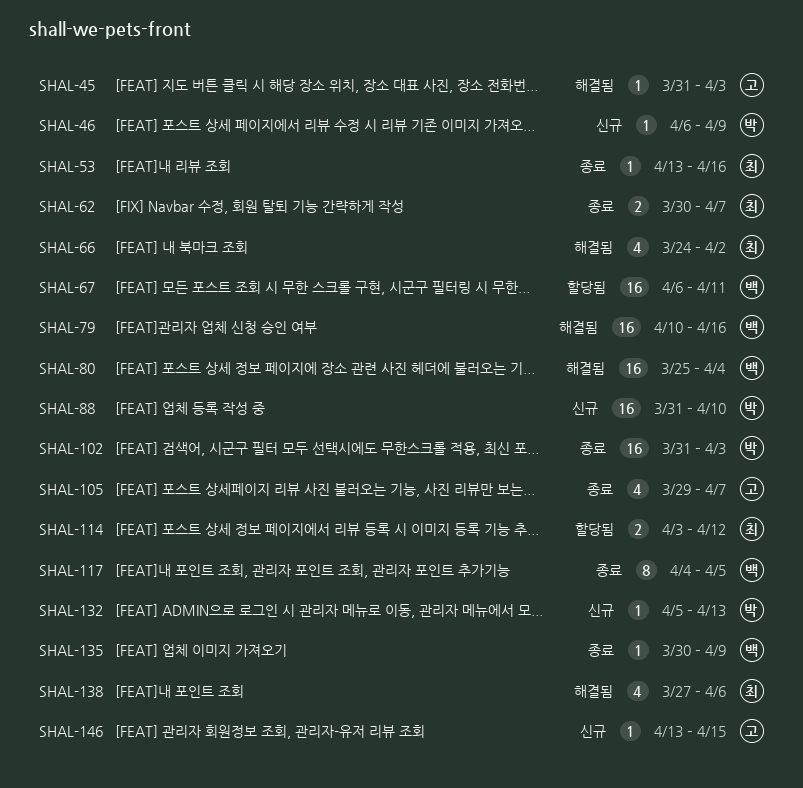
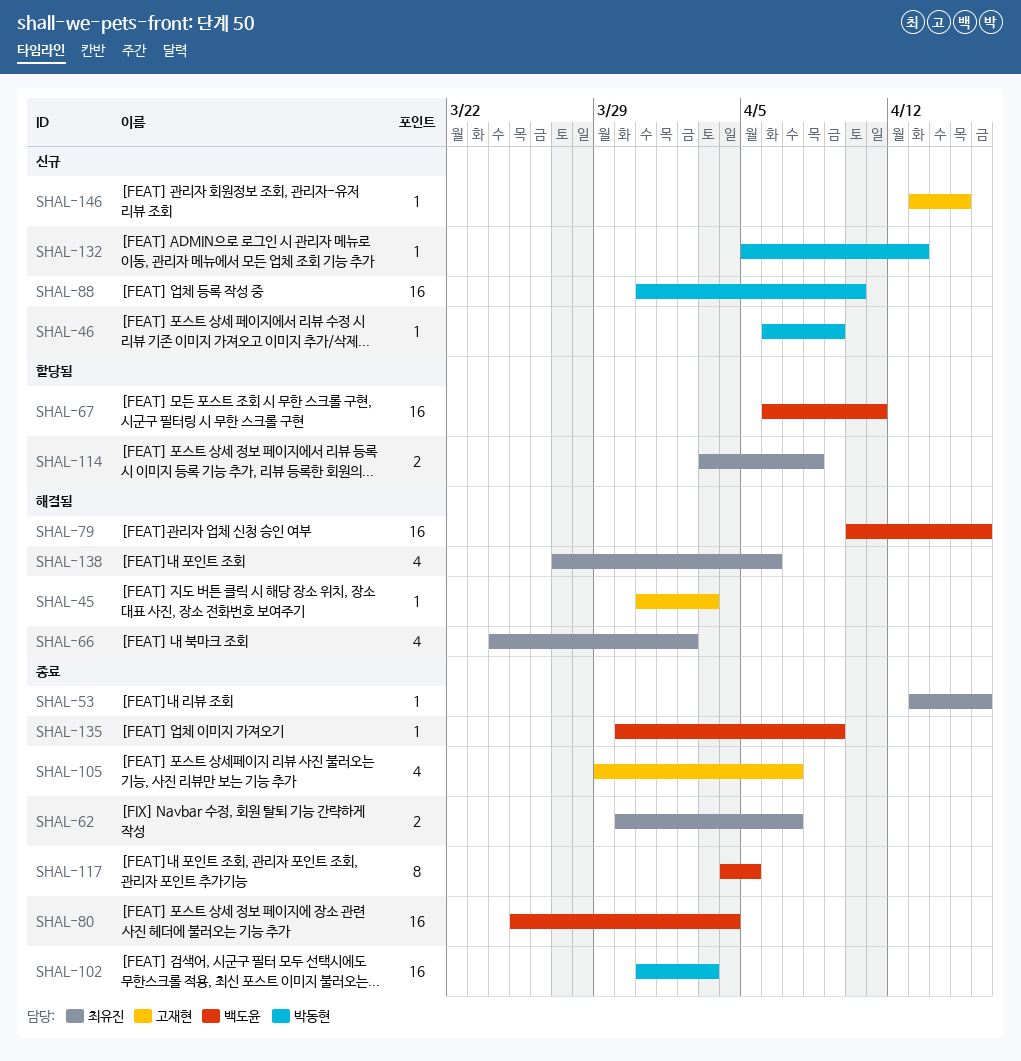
SHAL-80, status: 해결됨 -> 종료
SHAL-114, due: Apr 12 -> Apr 8

